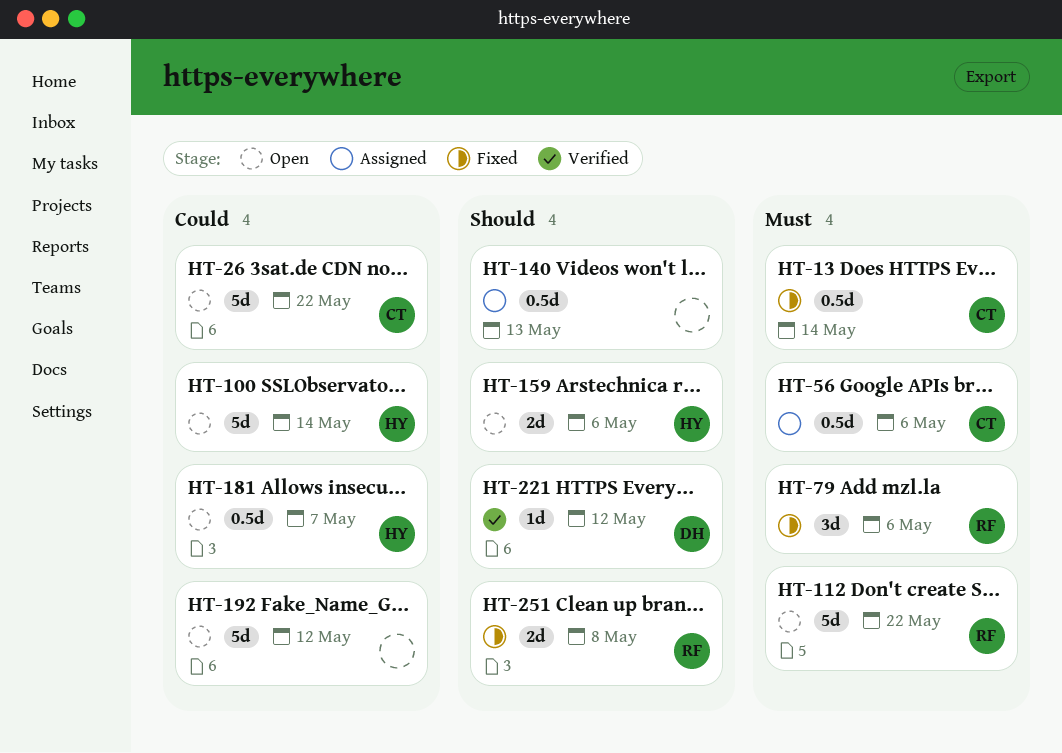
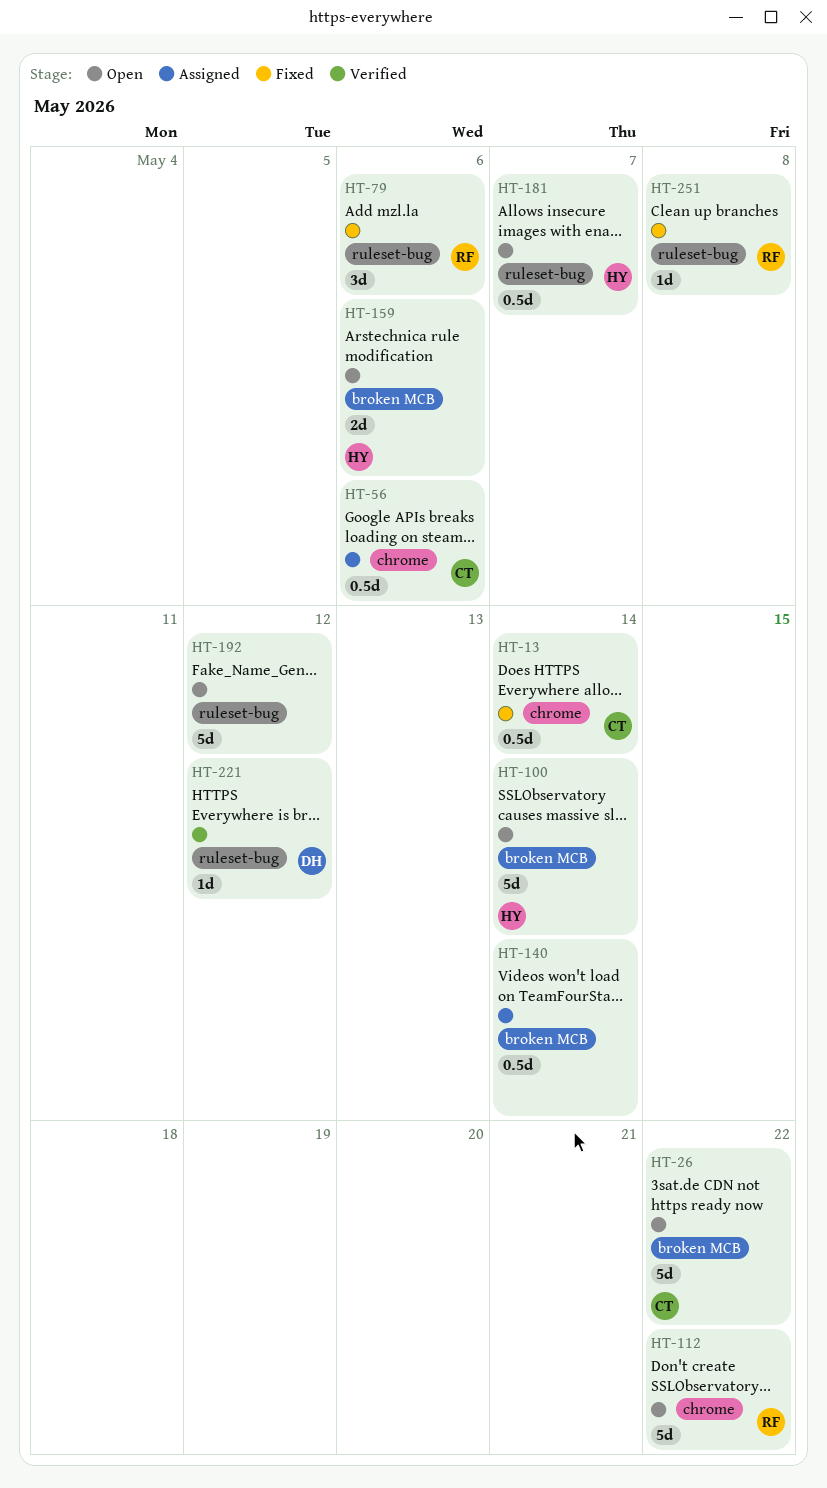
HT-140, due: May 13 -> May 14
HT-251, estimate: 2d -> 1d

